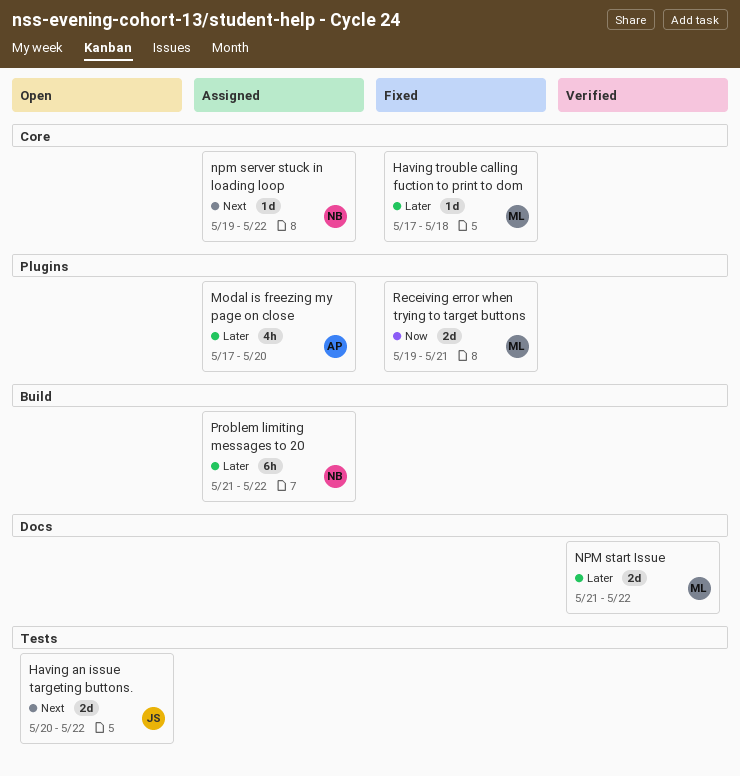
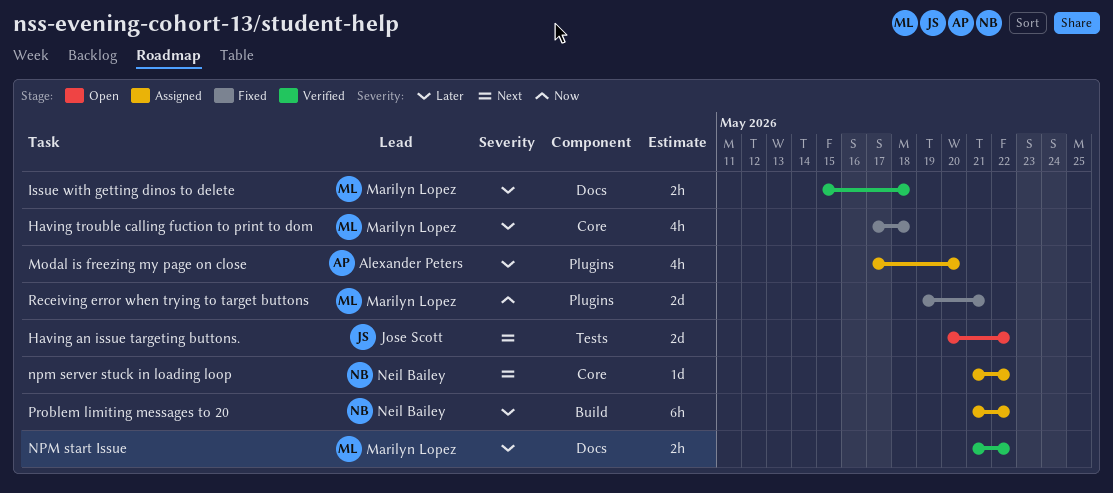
Having trouble calling fuction to print to dom, estimate: 1d -> 4h
Issue with getting dinos to delete: none -> present
npm server stuck in loading loop, start: May 19 -> May 21
NPM start Issue, estimate: 2d -> 2h

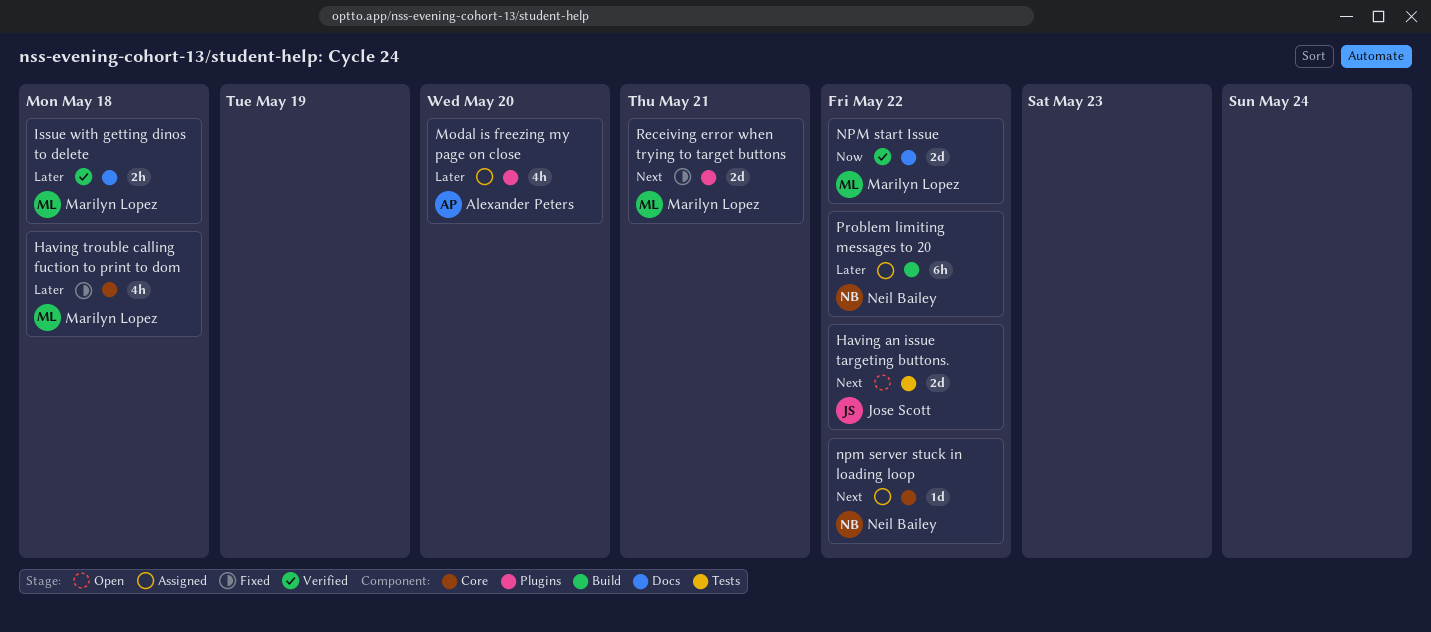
NPM start Issue, priority: Later -> Now
NPM start Issue, estimate: 2h -> 2d
Receiving error when trying to target buttons, priority: Now -> Next

